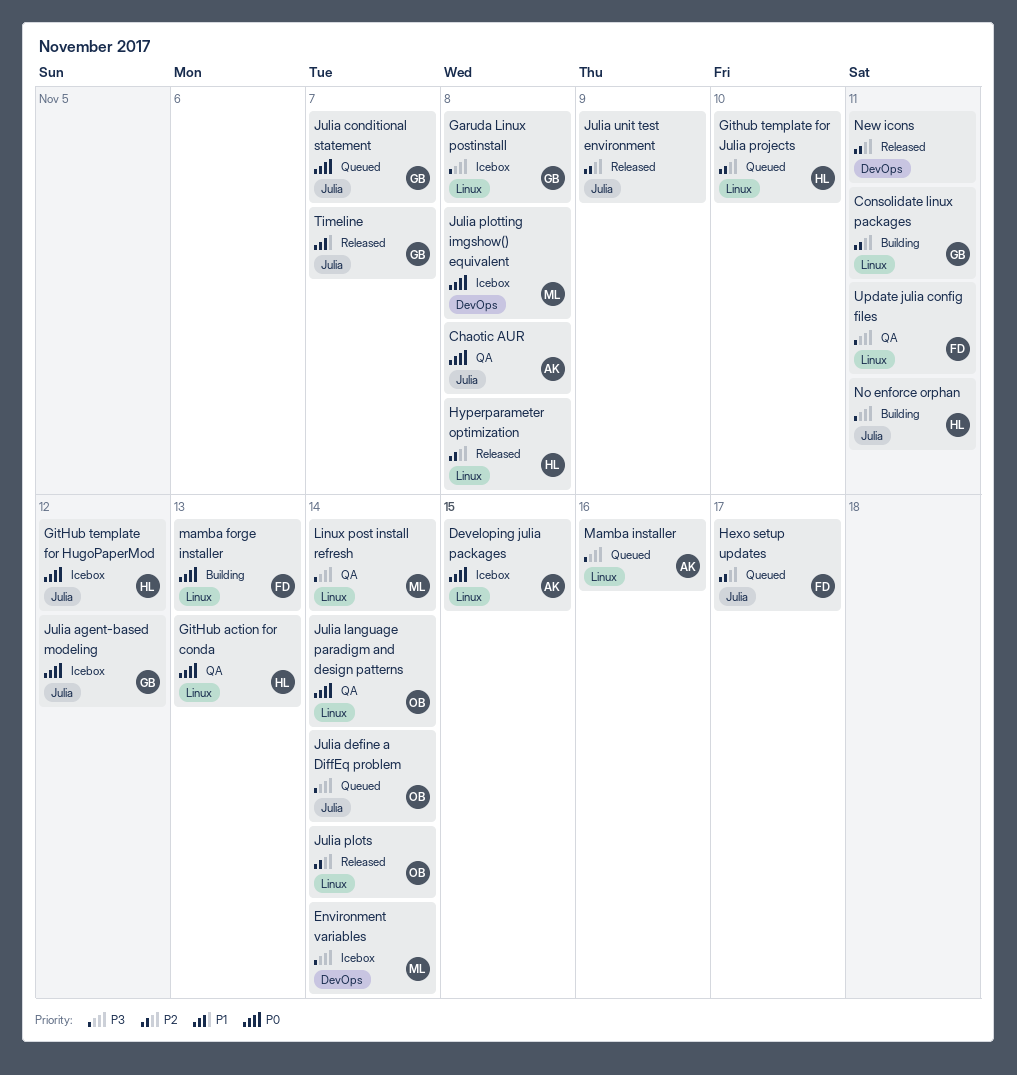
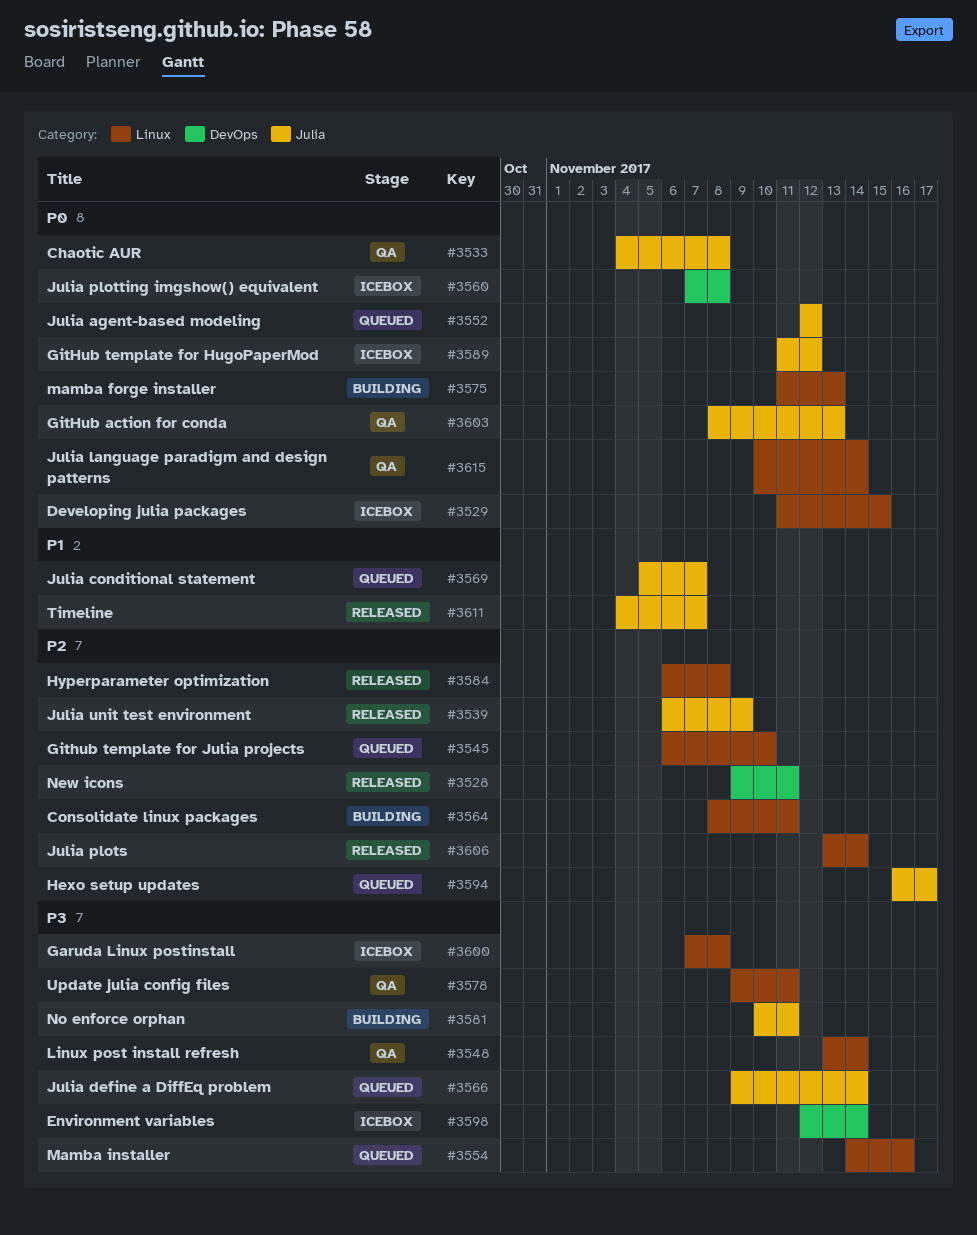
GitHub action for conda, label: Linux -> Julia
Julia agent-based modeling, status: Icebox -> Queued
Julia conditional statement, priority: P0 -> P1

